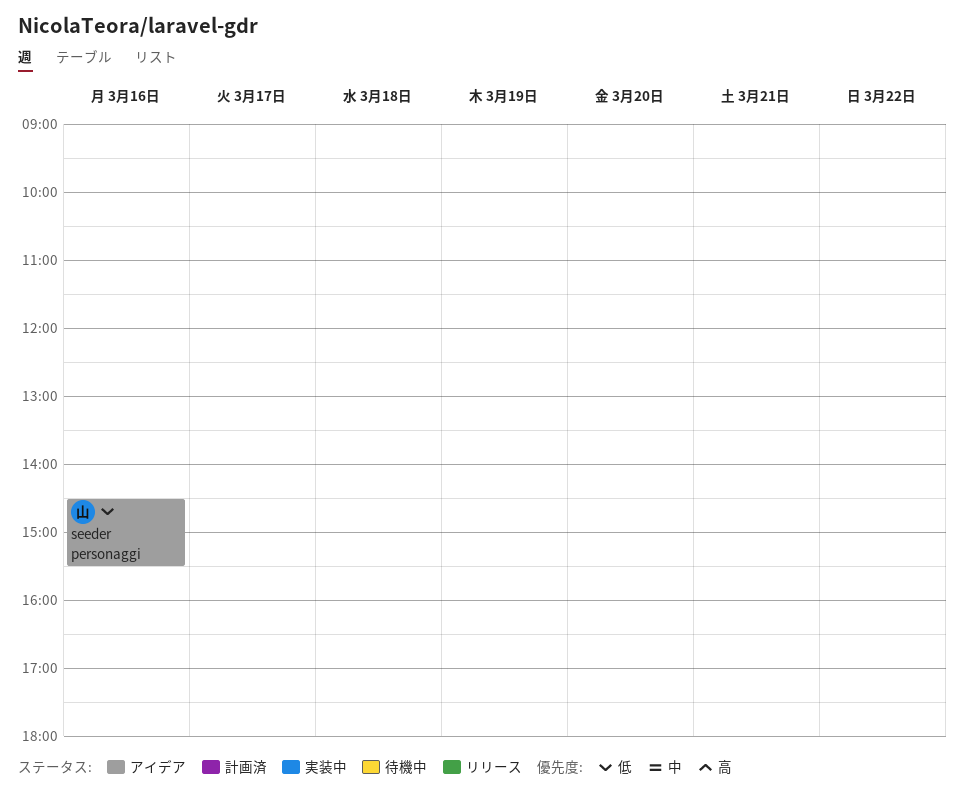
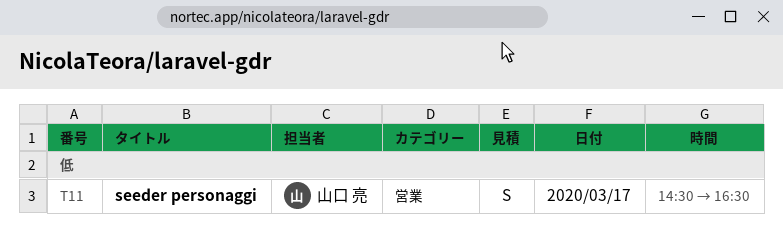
seeder personaggi, day: Mar 16 -> Mar 17
seeder personaggi, ends: 15:30 -> 16:30

